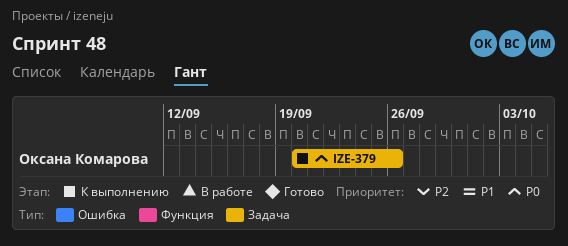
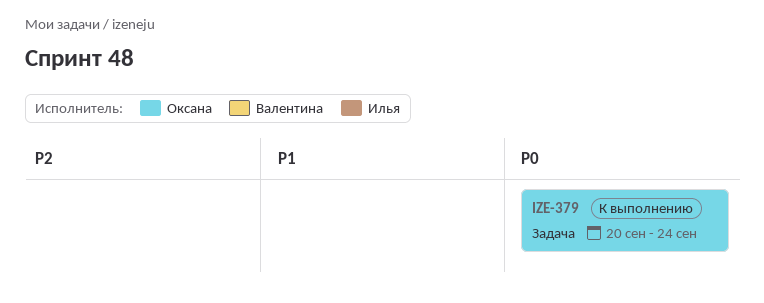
IZE-379, due: Sep 26 -> Sep 24

